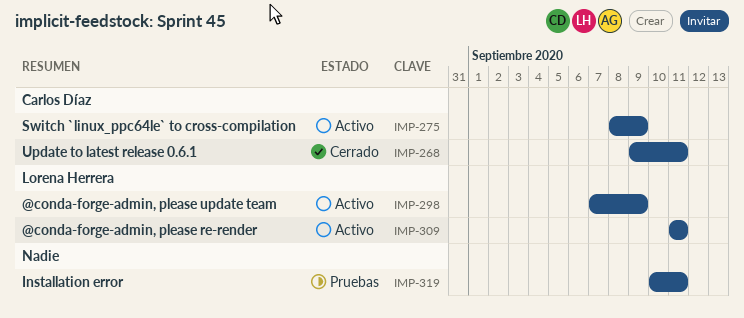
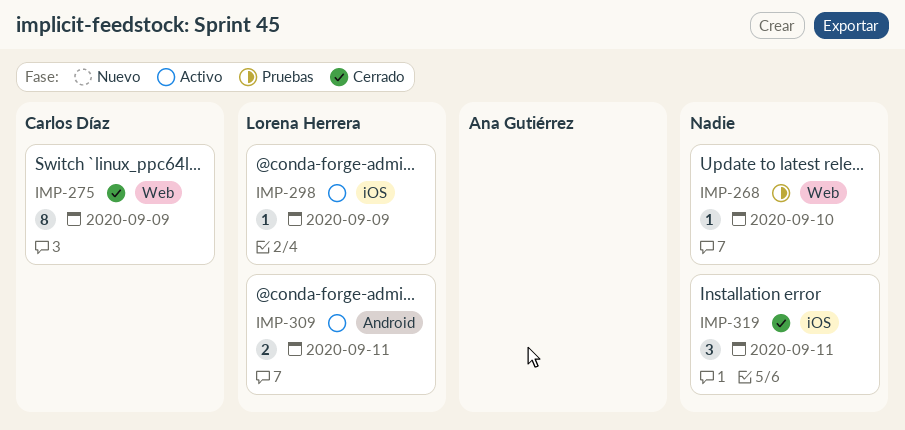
IMP-268, status: Cerrado -> Pruebas
IMP-268, owner: Carlos Díaz -> none
IMP-268, due: Sep 11 -> Sep 10
IMP-275, status: Activo -> Cerrado
IMP-319, status: Pruebas -> Cerrado

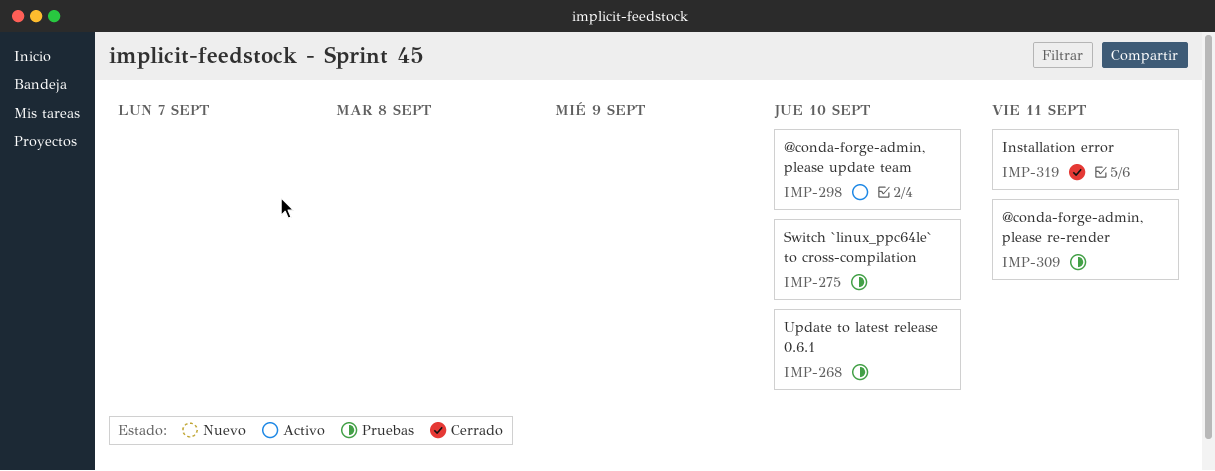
IMP-275, status: Cerrado -> Pruebas
IMP-275, due: Sep 9 -> Sep 10
IMP-298, due: Sep 9 -> Sep 10
IMP-309, status: Activo -> Pruebas

